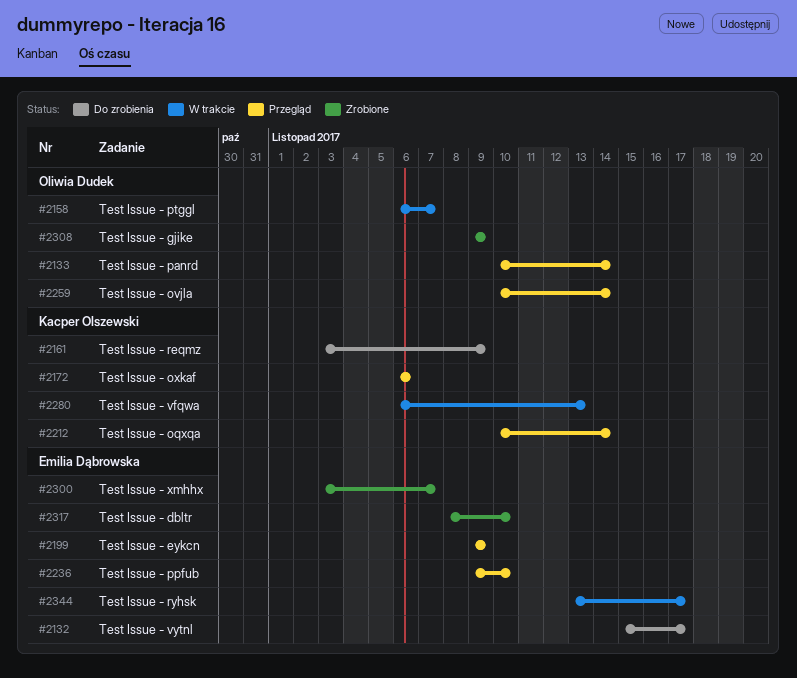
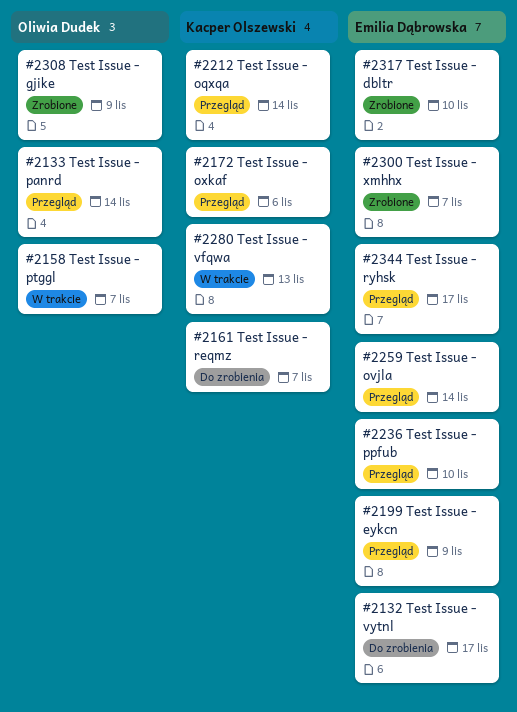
#2161, due: Nov 9 -> Nov 7
#2259, owner: Oliwia Dudek -> Emilia Dąbrowska
#2344, status: W trakcie -> Przegląd

